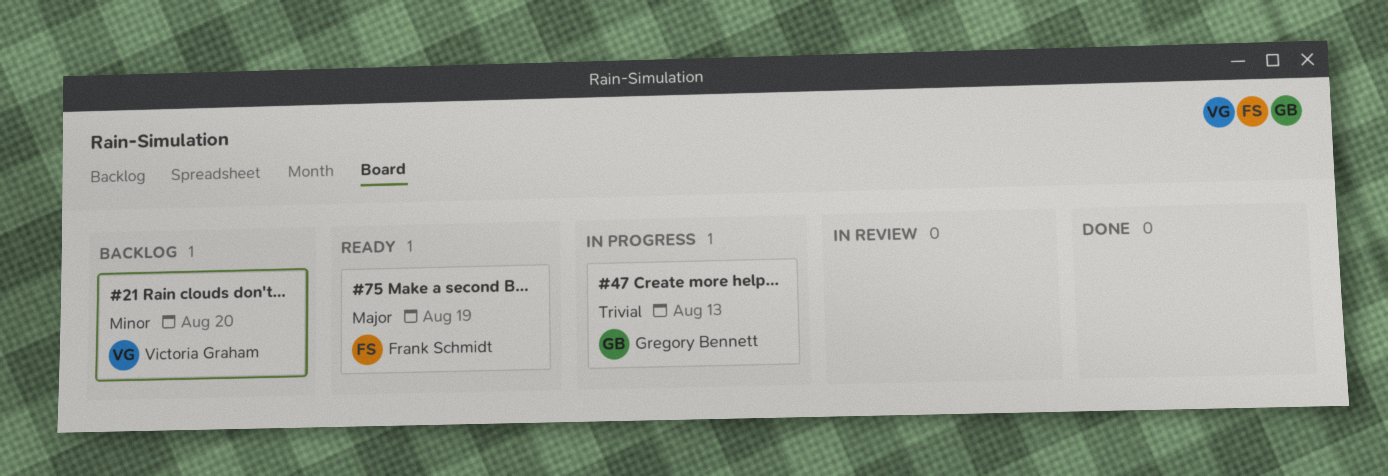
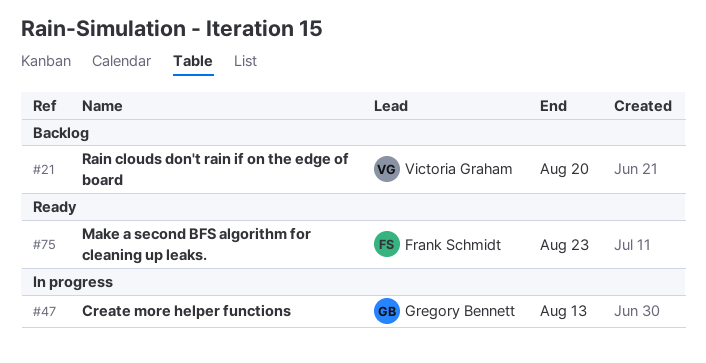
#75, due: Aug 19 -> Aug 23

